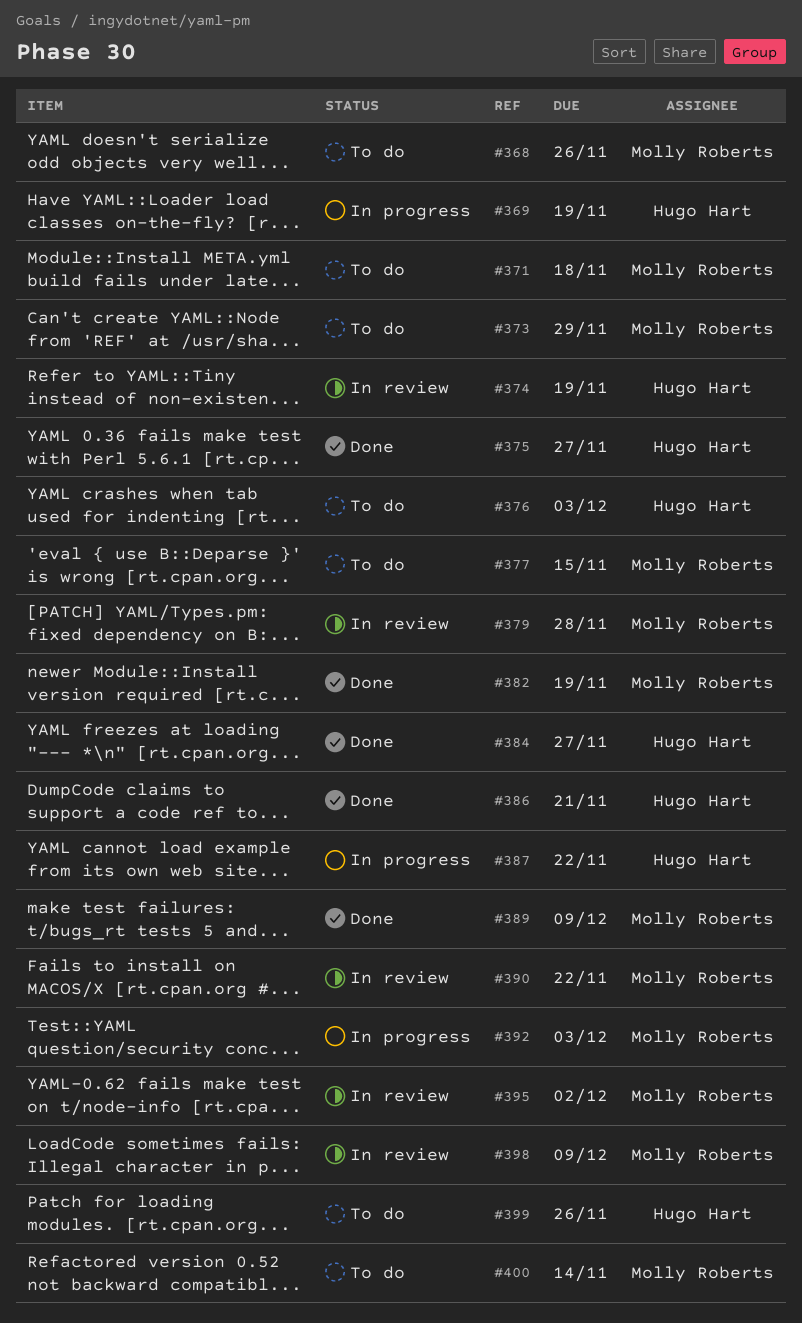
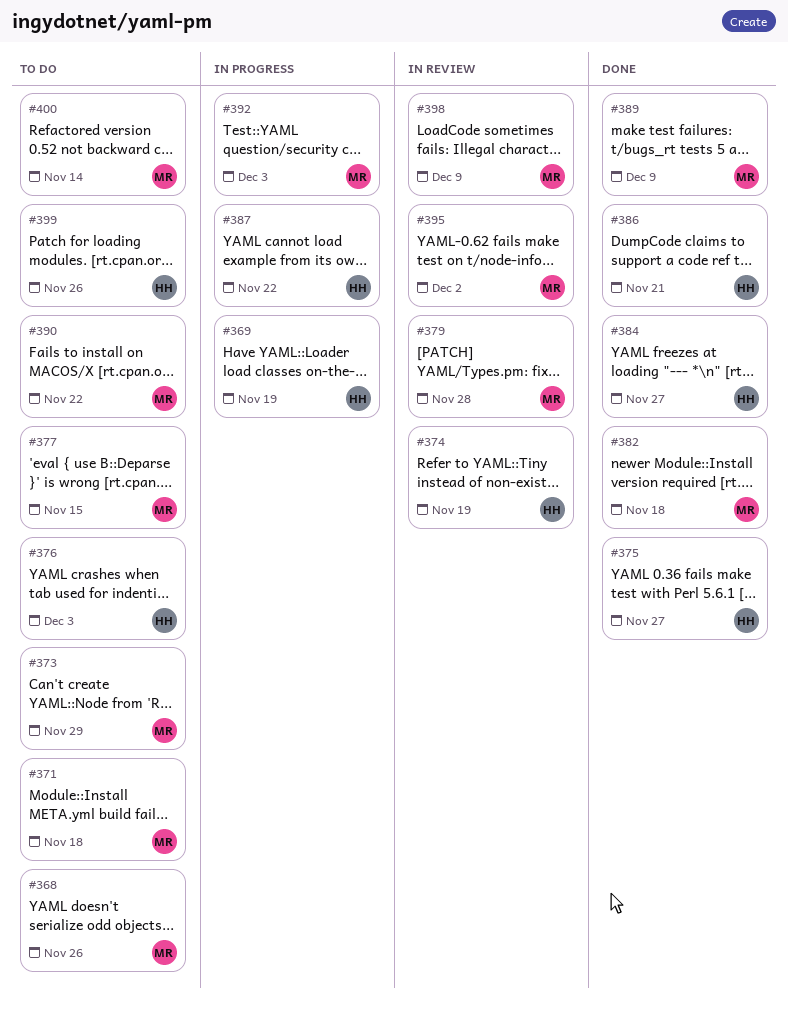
#382, due: Nov 19 -> Nov 18
#390, status: In review -> To do

